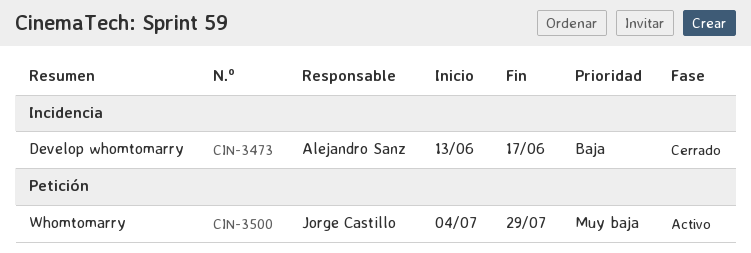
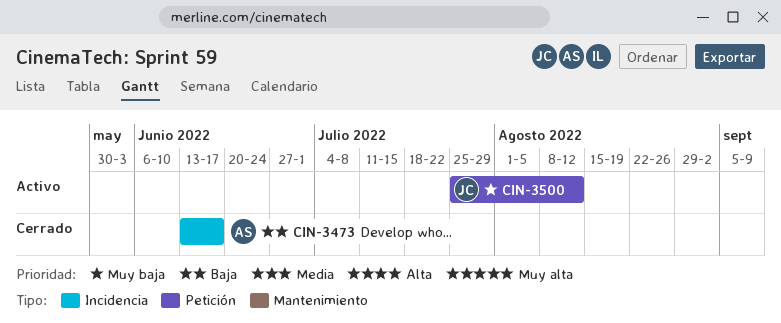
CIN-3500, start: Jul 4 -> Jul 25
CIN-3500, due: Jul 29 -> Aug 12

